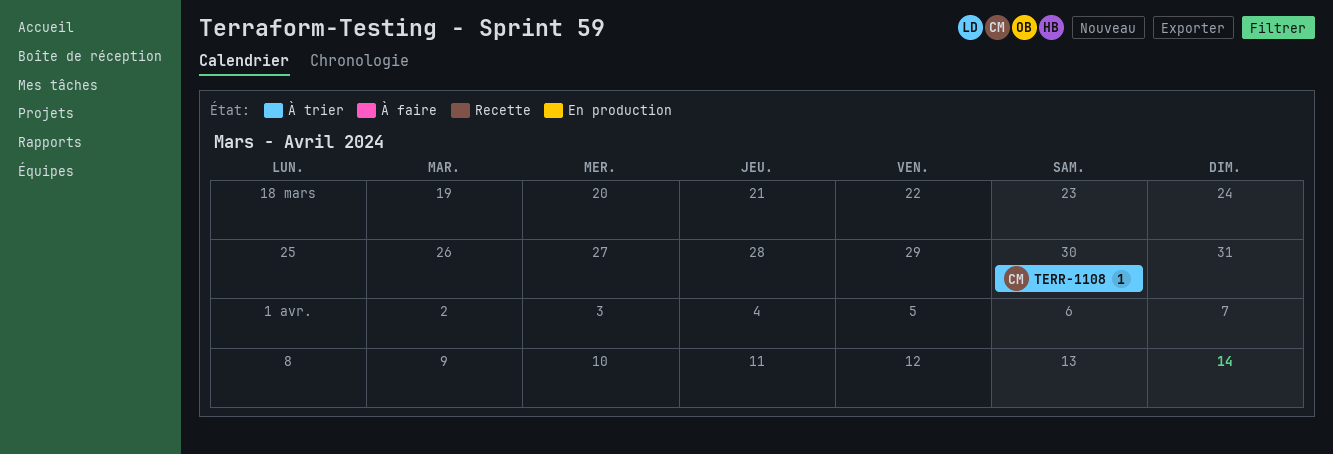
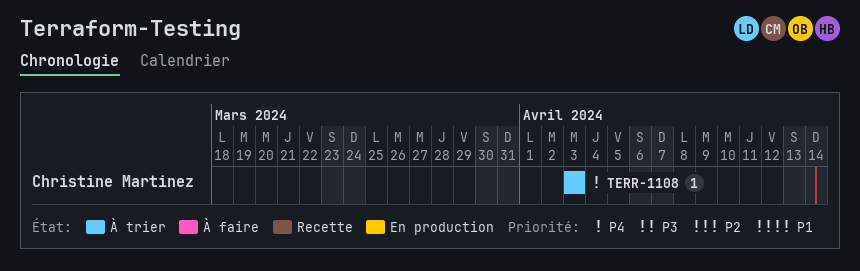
TERR-1108, start: Mar 30 -> Apr 3
TERR-1108, due: Mar 30 -> Apr 3

